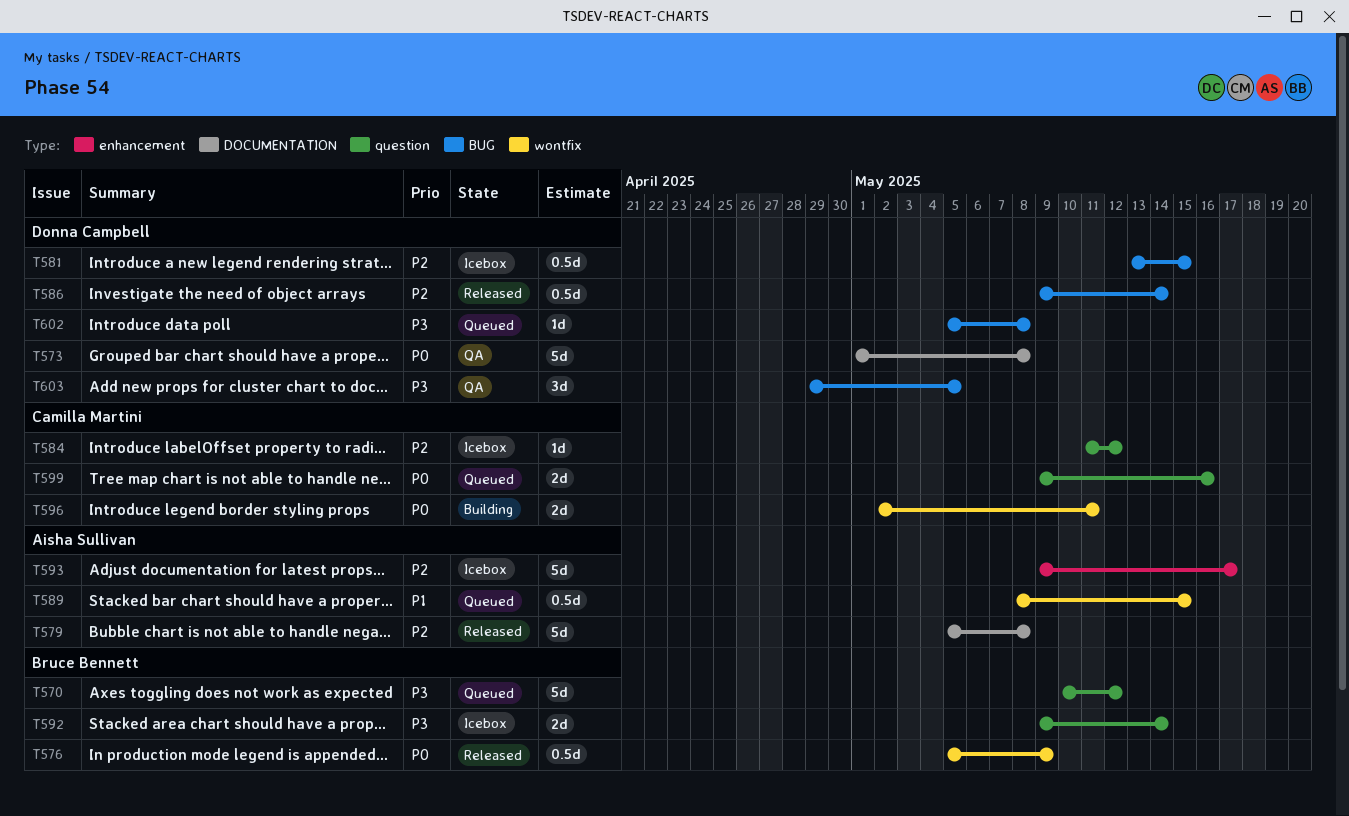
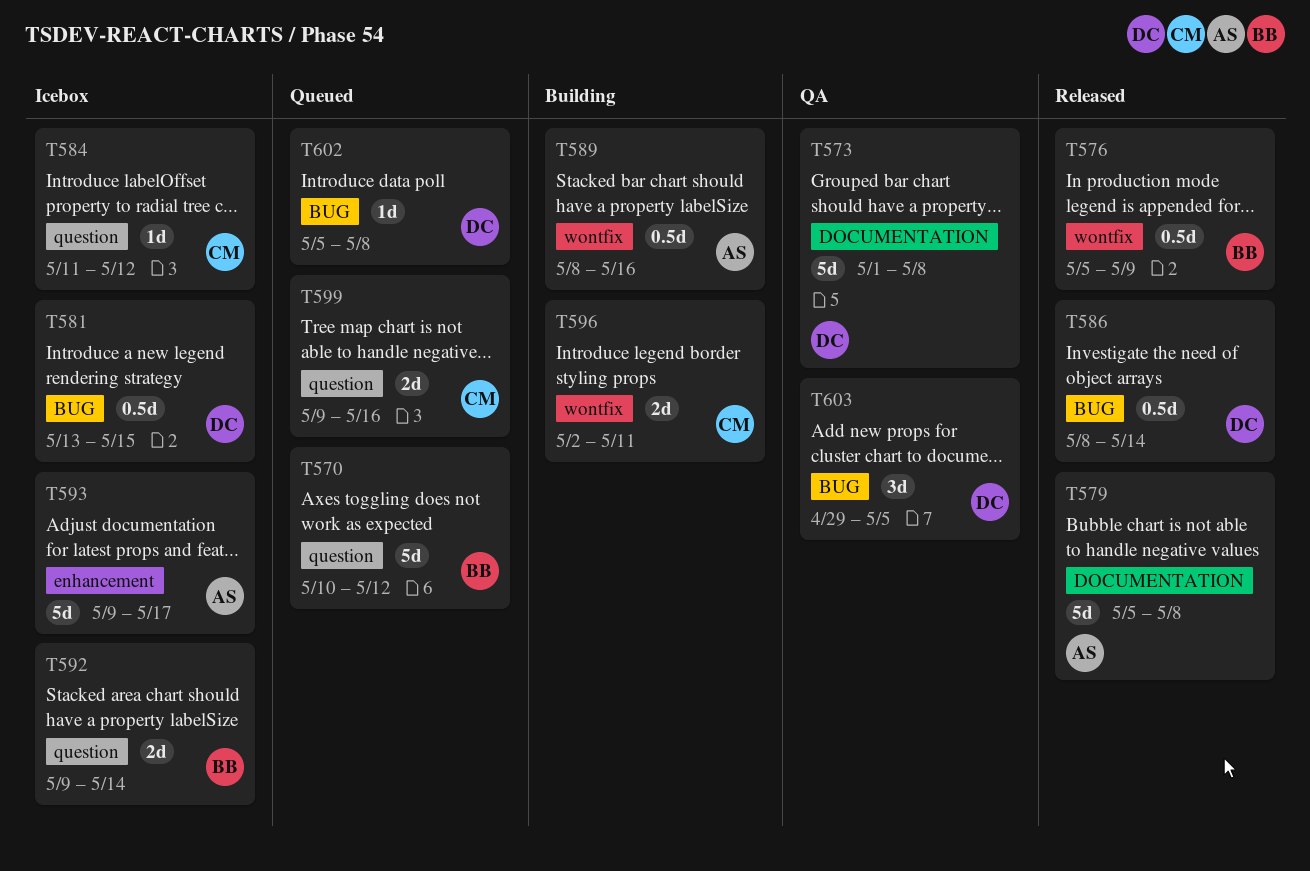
T586, start: May 9 -> May 8
T589, status: Queued -> Building
T589, due: May 15 -> May 16

